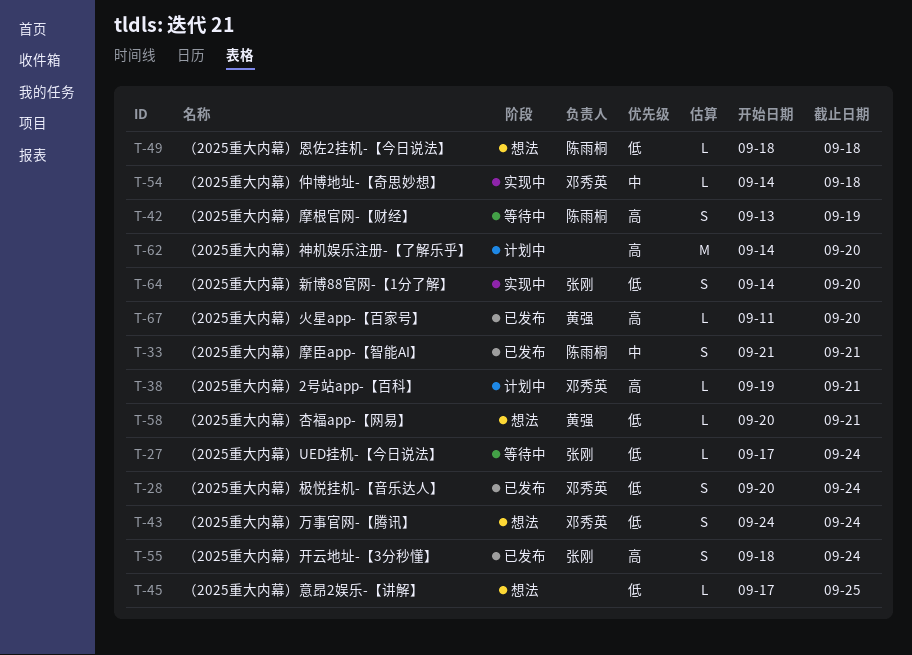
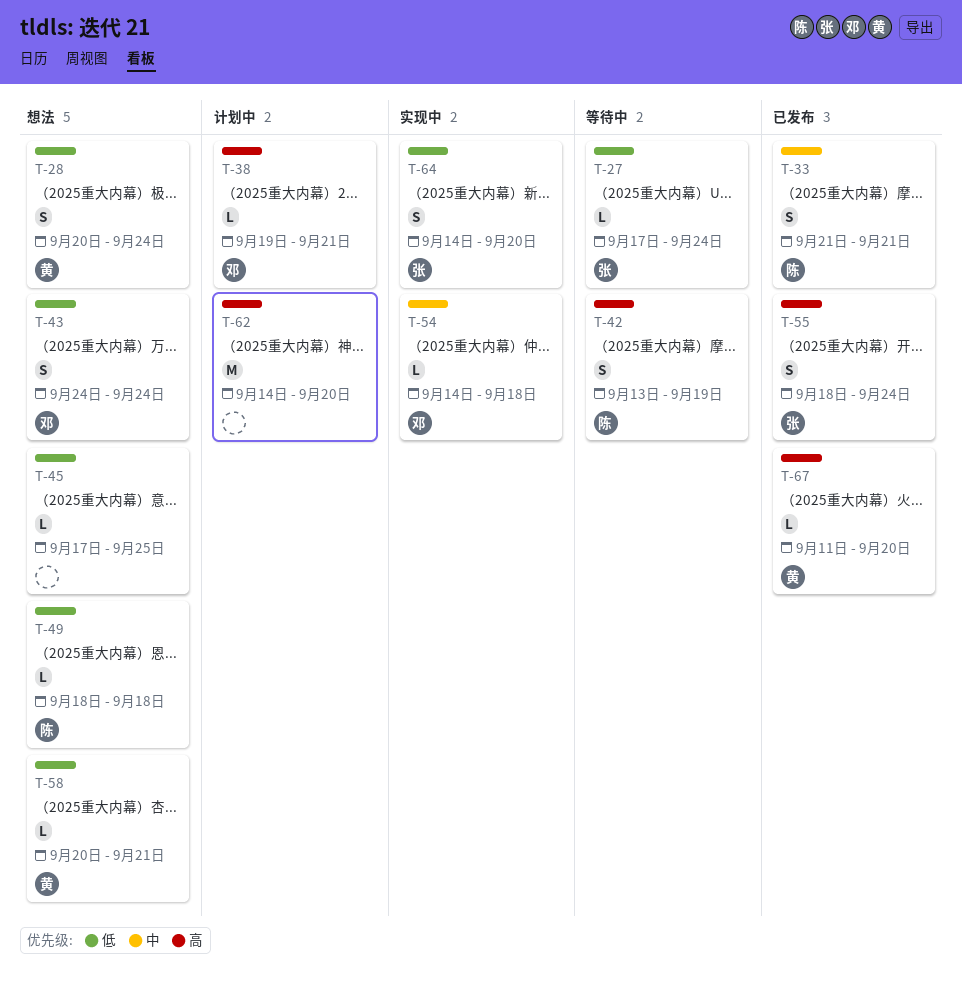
T-28, status: 已发布 -> 想法
T-28, owner: 邓秀英 -> 黄强

